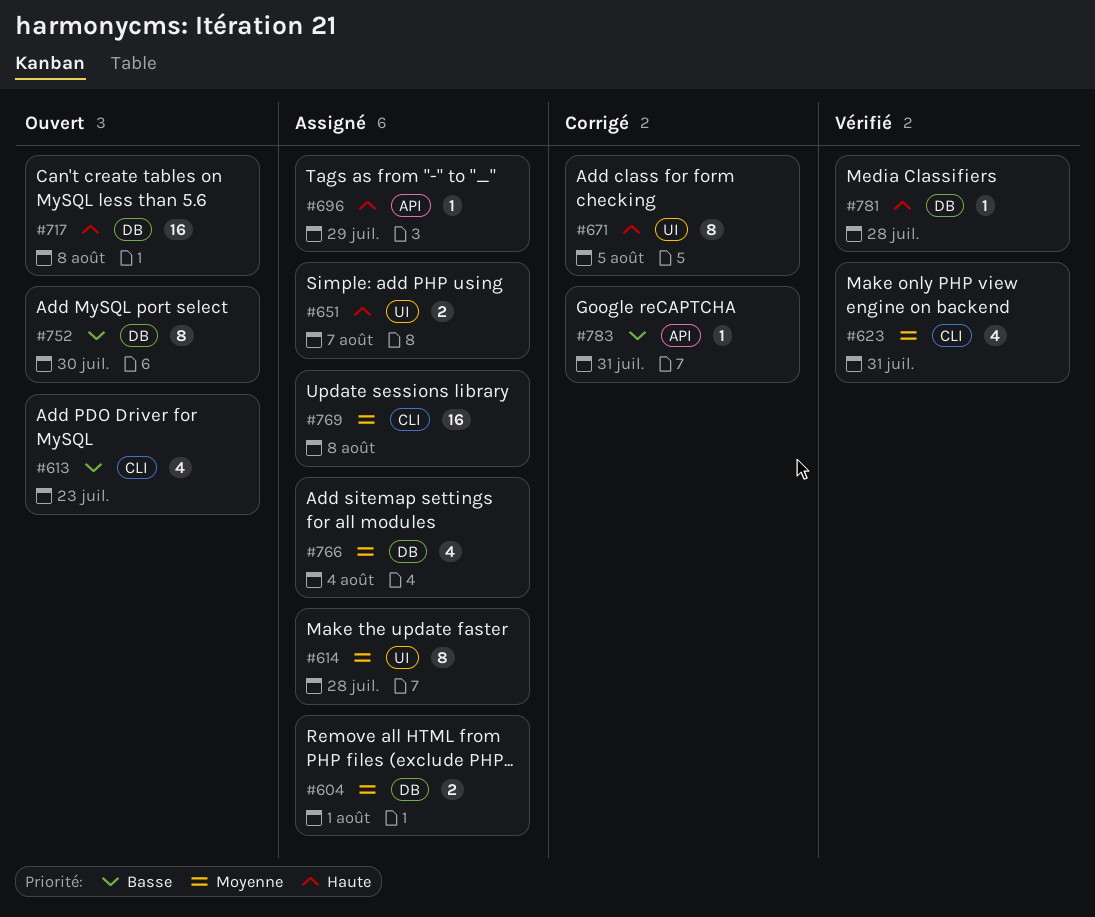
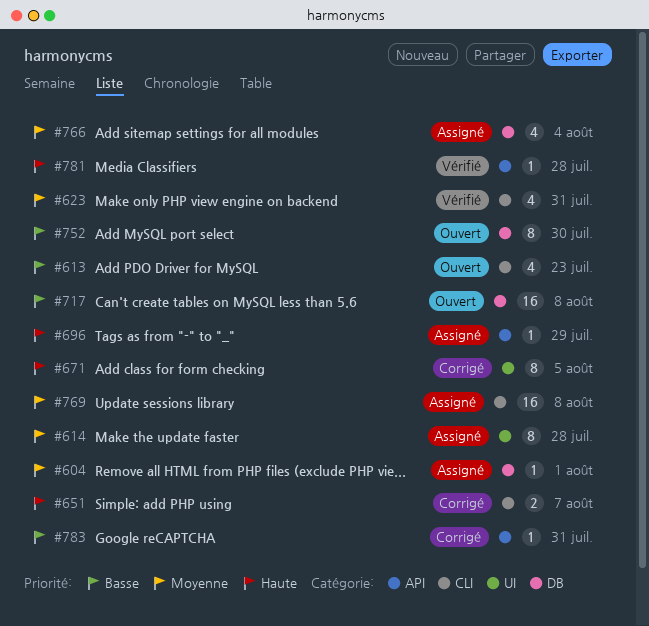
#604, estimate: 2 -> 1
#651, status: Assigné -> Corrigé
#651, label: UI -> CLI
#717, priority: Haute -> Basse
#781, label: DB -> API

